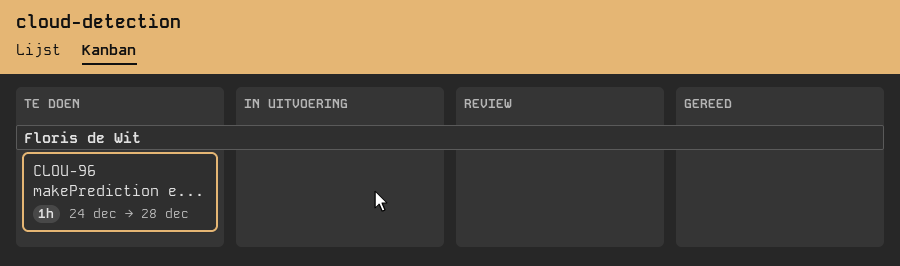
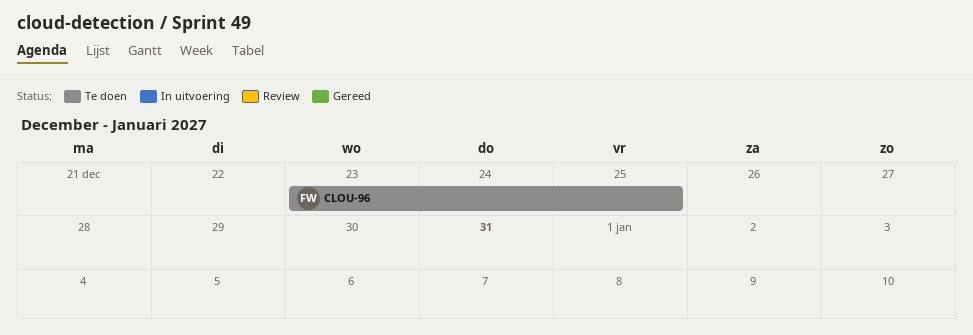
CLOU-96, start: Dec 24 -> Dec 23
CLOU-96, due: Dec 28 -> Dec 25

